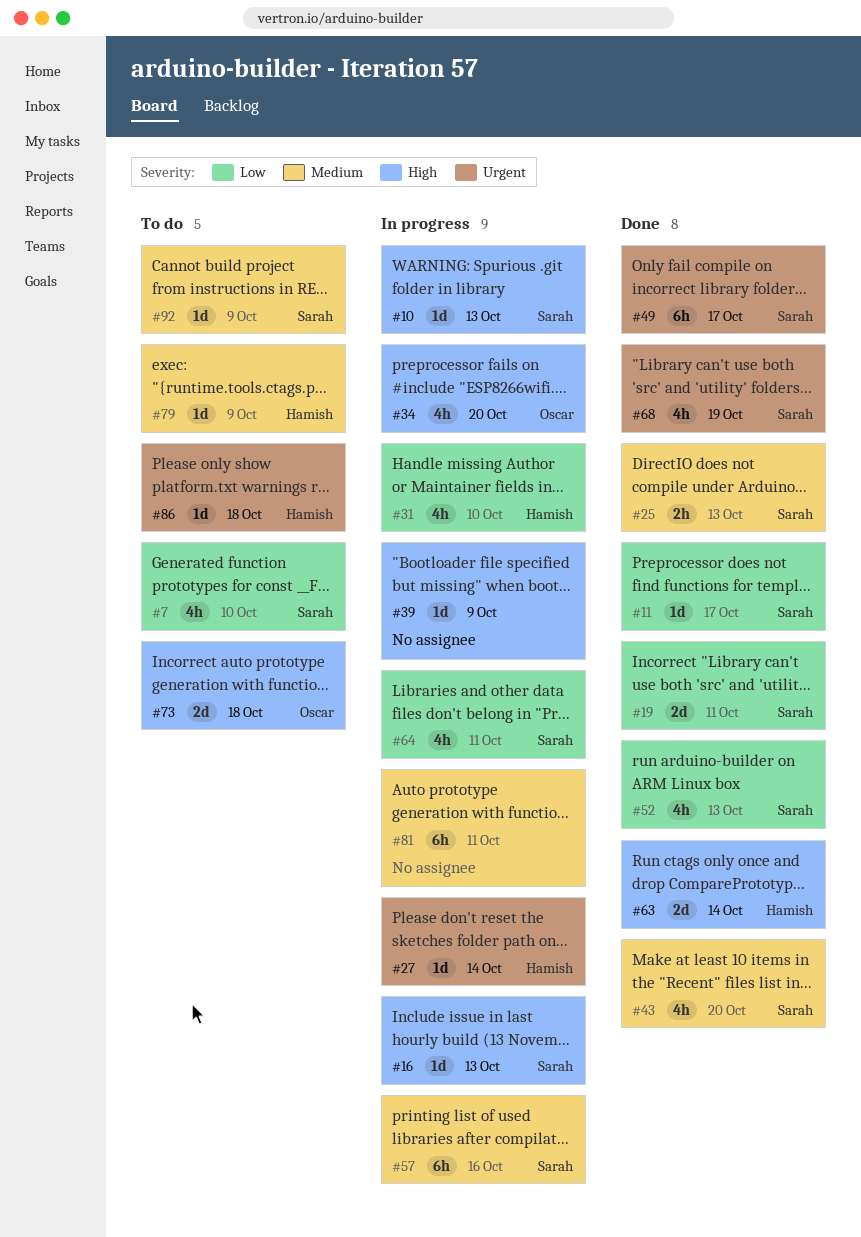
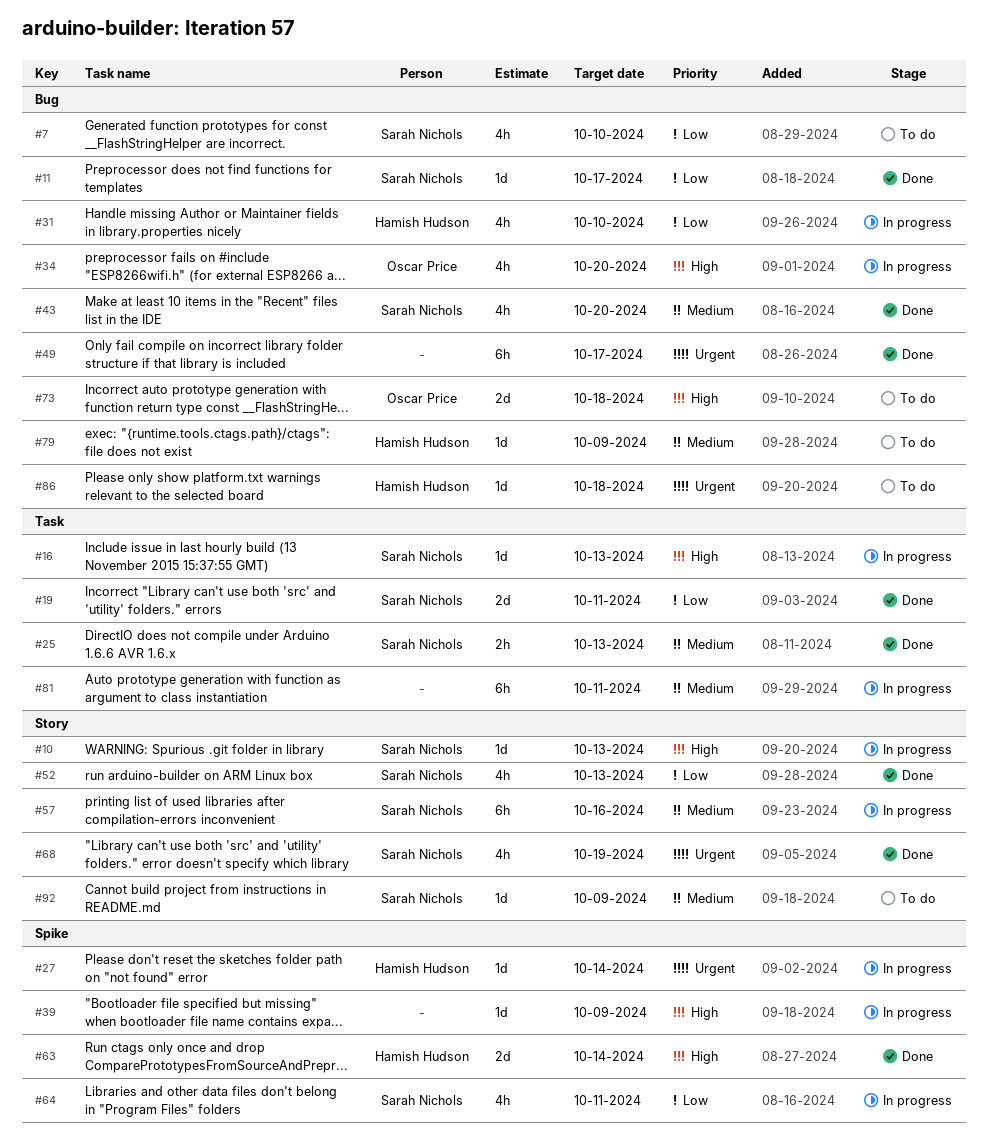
#49, owner: Sarah Nichols -> none

